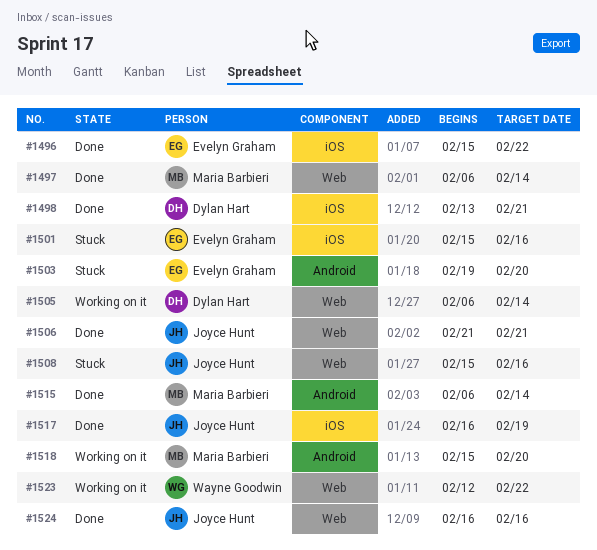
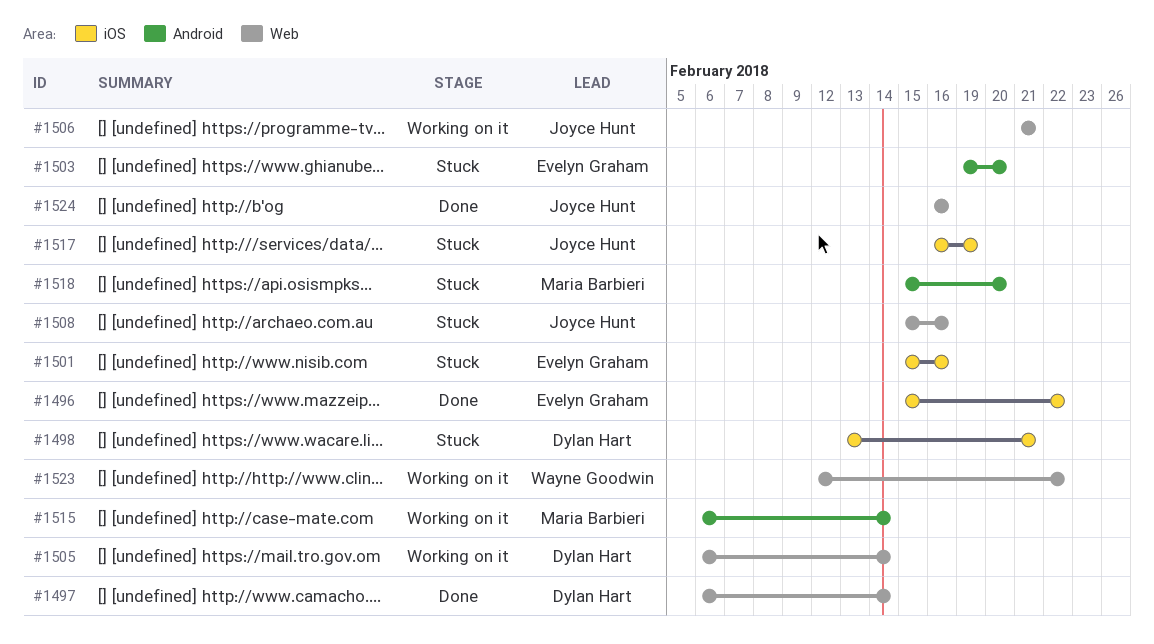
#1497, owner: Maria Barbieri -> Dylan Hart
#1498, status: Done -> Stuck
#1506, status: Done -> Working on it
#1515, status: Done -> Working on it
#1517, status: Done -> Stuck
#1518, status: Working on it -> Stuck

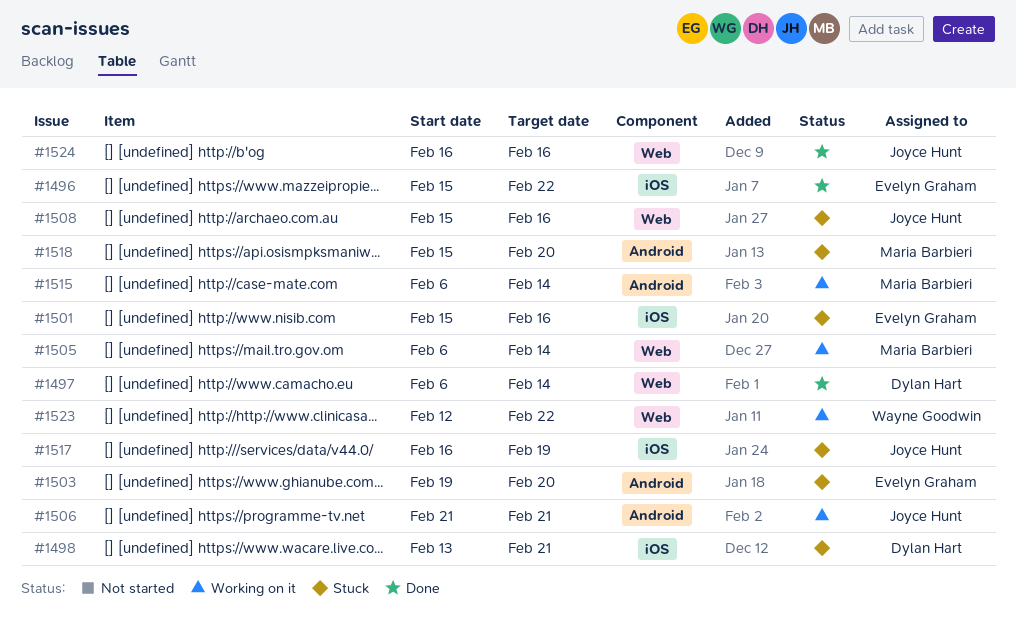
#1505, owner: Dylan Hart -> Maria Barbieri
#1506, label: Web -> Android

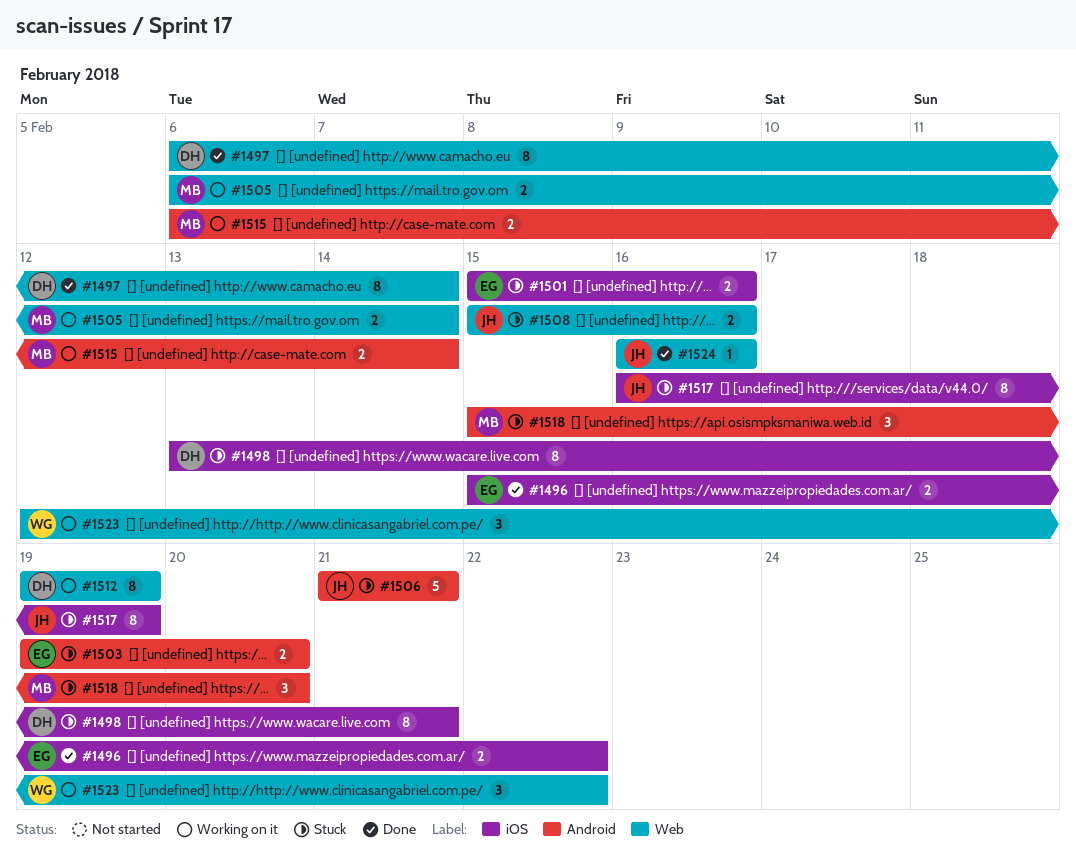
#1506, status: Working on it -> Stuck
#1512: none -> present

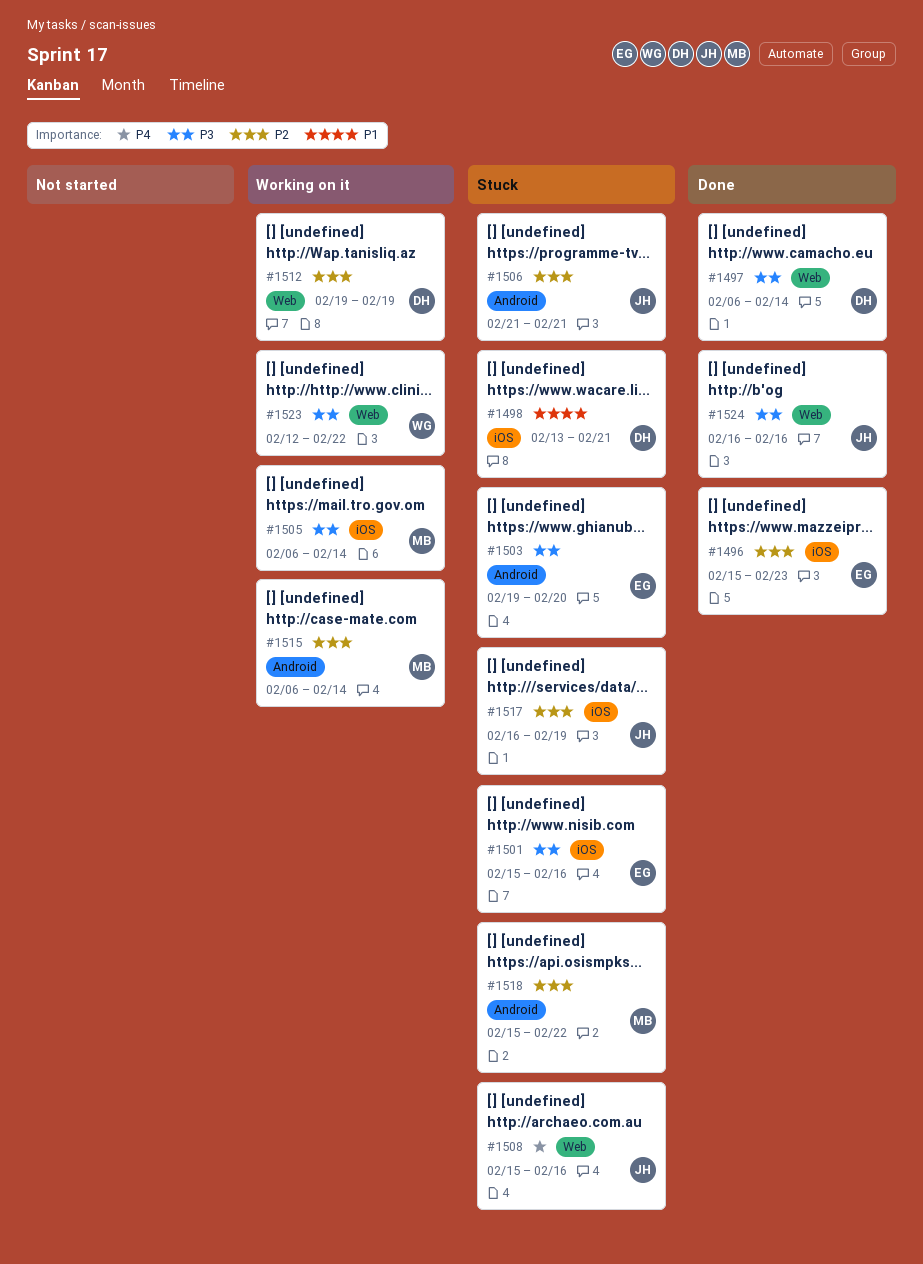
#1496, due: Feb 22 -> Feb 23
#1505, label: Web -> iOS
#1518, due: Feb 20 -> Feb 22

